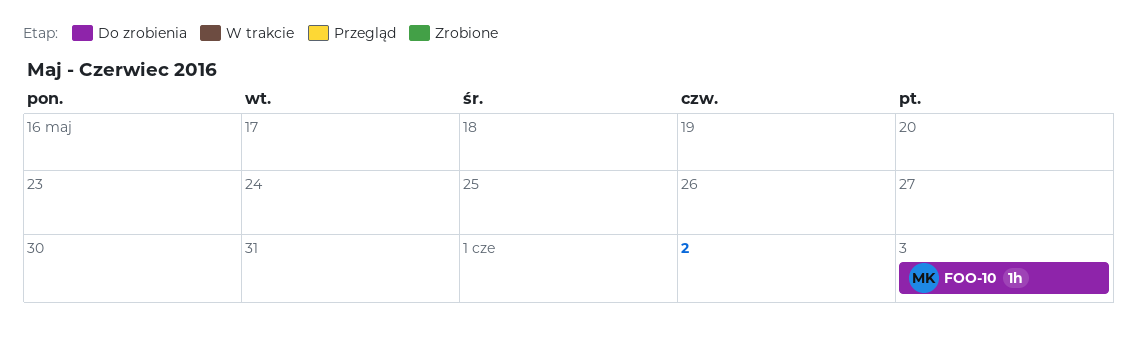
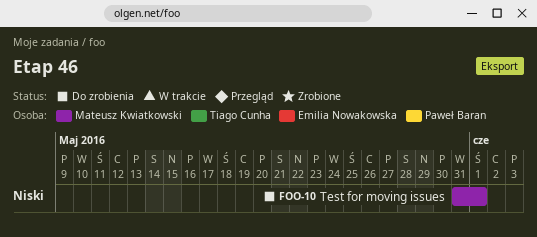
FOO-10, start: Jun 3 -> May 31
FOO-10, due: Jun 3 -> Jun 1

